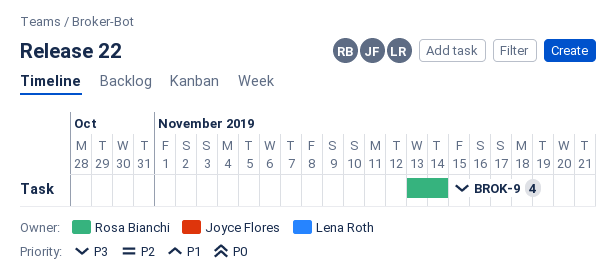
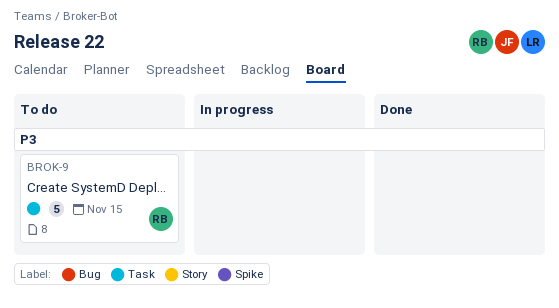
BROK-9, estimate: 4 -> 5
BROK-9, due: Nov 14 -> Nov 15

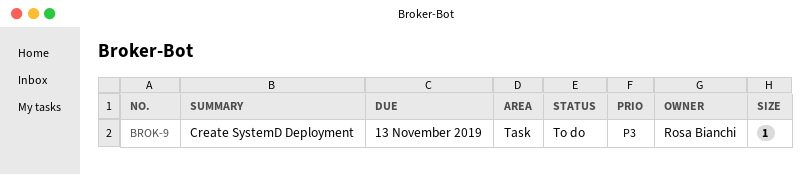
BROK-9, estimate: 5 -> 1
BROK-9, due: Nov 15 -> Nov 13

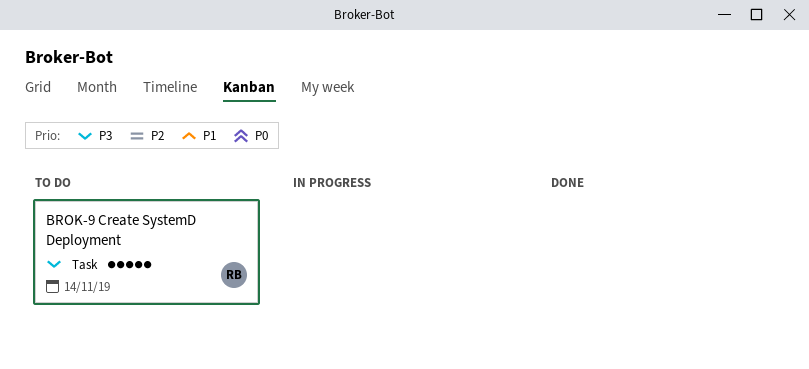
BROK-9, estimate: 1 -> 5
BROK-9, due: Nov 13 -> Nov 14

